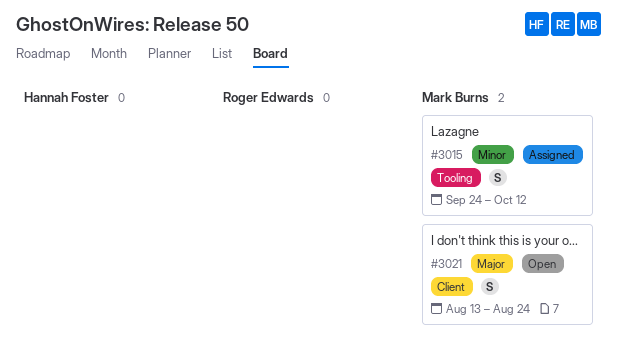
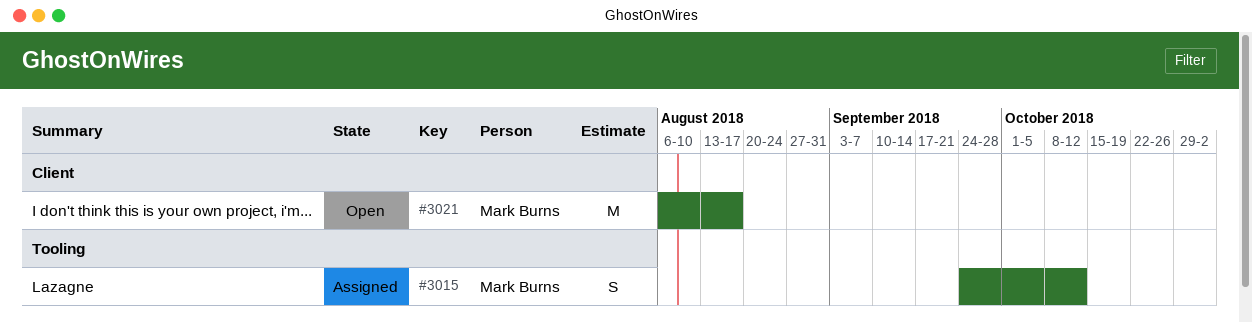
#3021, estimate: S -> M
#3021, start: Aug 13 -> Aug 6
#3021, due: Aug 24 -> Aug 17

